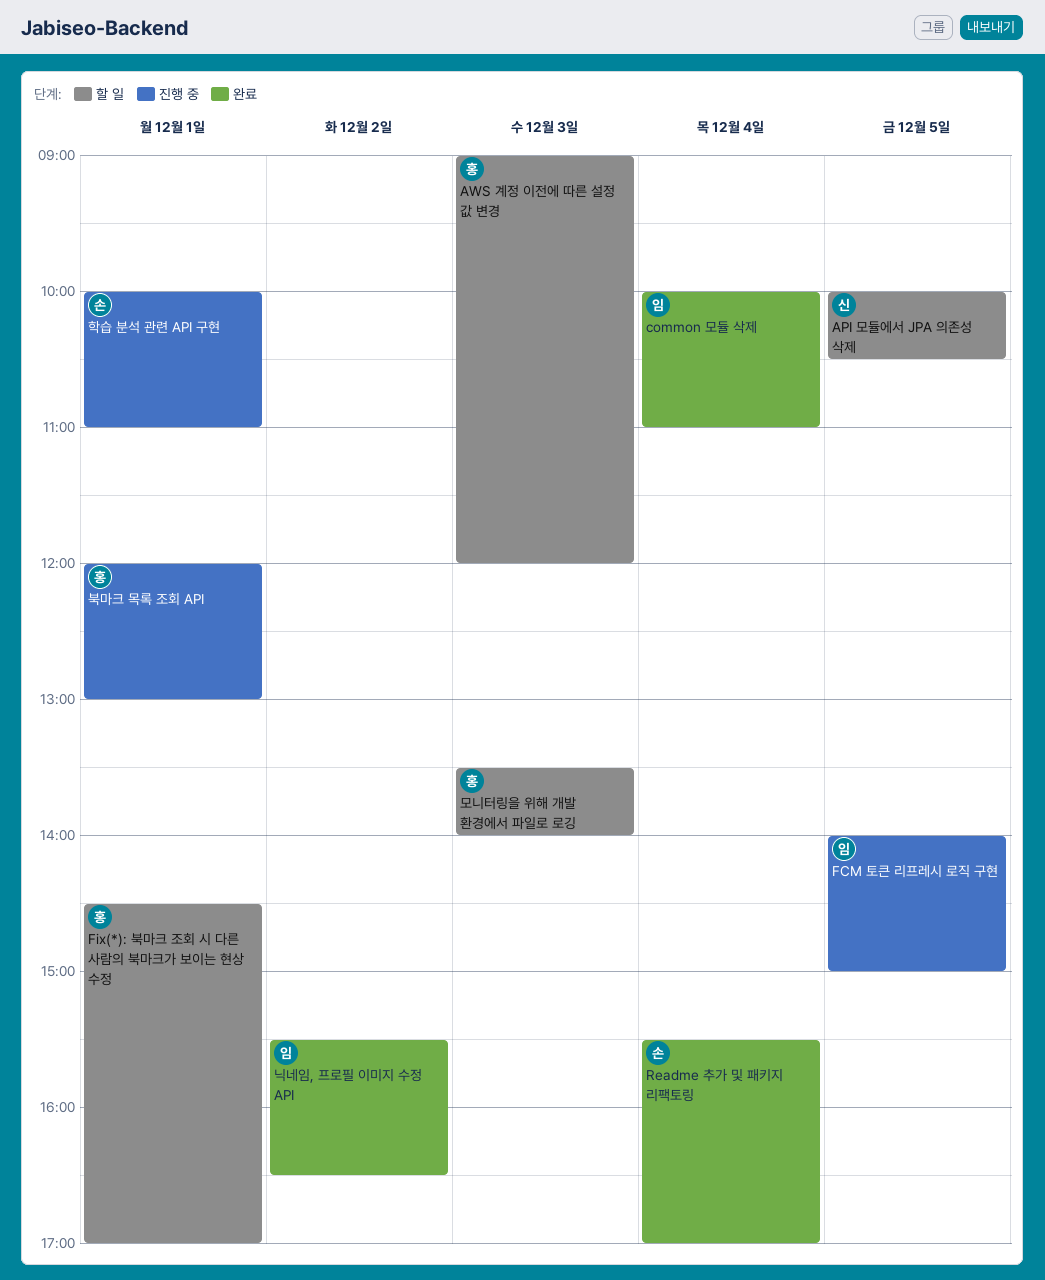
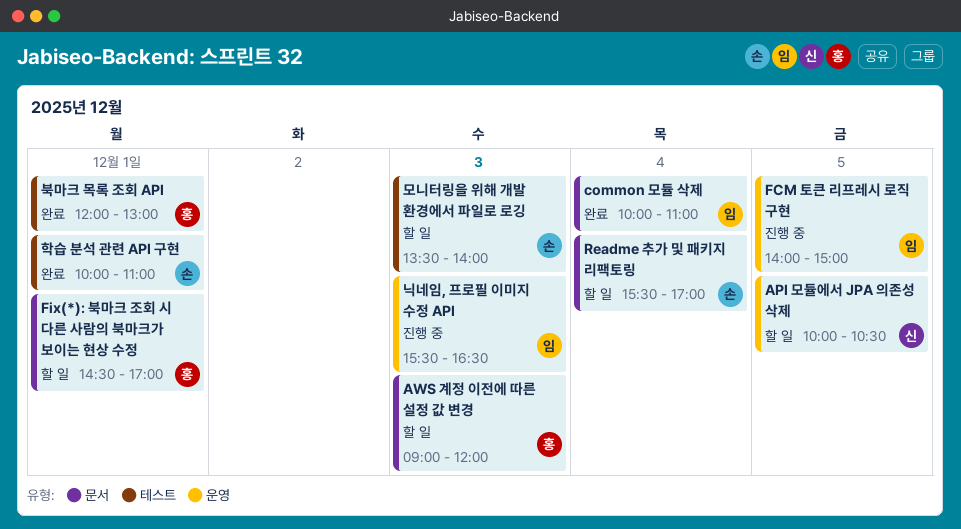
Readme 추가 및 패키지 리팩토링, status: 완료 -> 할 일
닉네임, 프로필 이미지 수정 API, status: 완료 -> 진행 중
닉네임, 프로필 이미지 수정 API, day: Dec 2 -> Dec 3
모니터링을 위해 개발 환경에서 파일로 로깅, owner: 홍 -> 손
북마크 목록 조회 API, status: 진행 중 -> 완료
학습 분석 관련 API 구현, status: 진행 중 -> 완료

